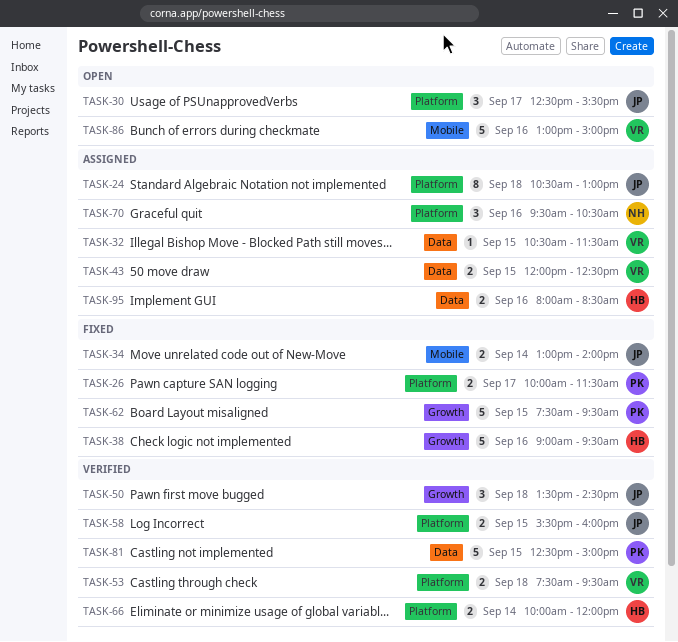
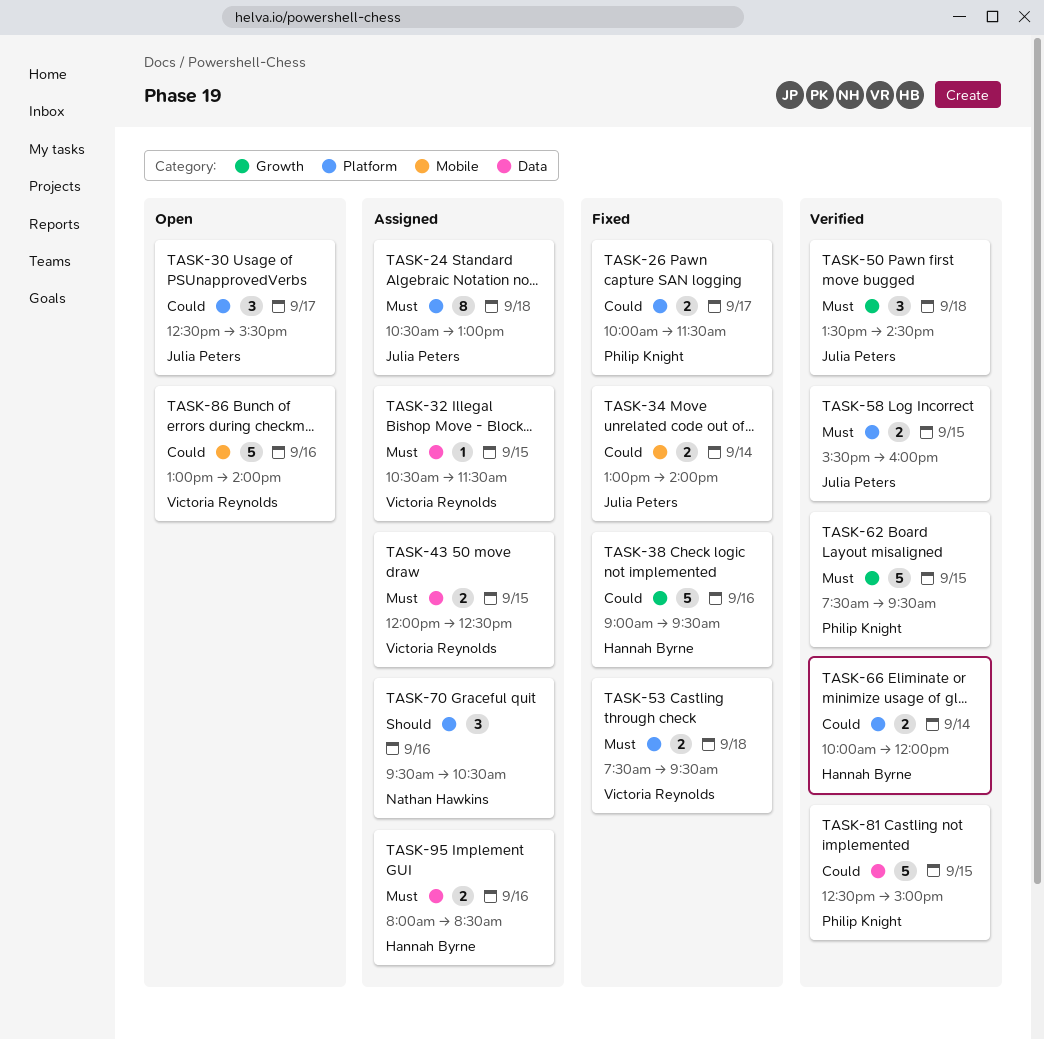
TASK-53, status: Verified -> Fixed
TASK-62, status: Fixed -> Verified
TASK-86, ends: 15:00 -> 14:00

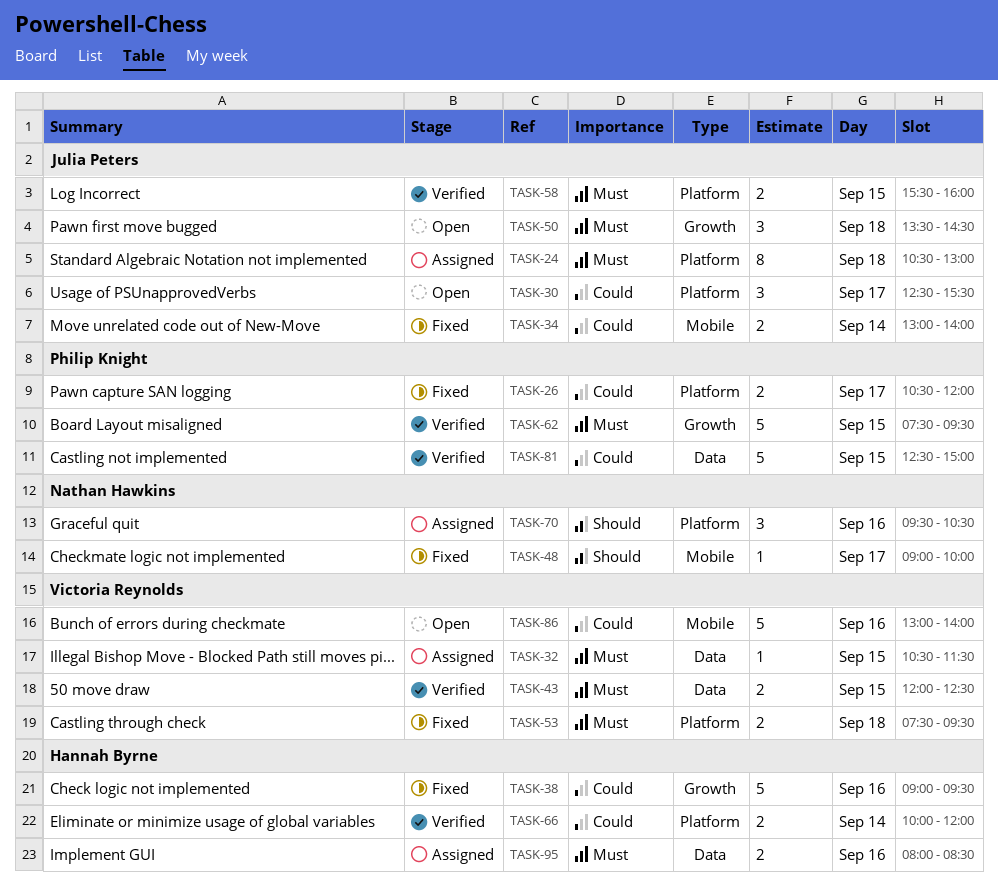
TASK-26, begins: 10:00 -> 10:30
TASK-26, ends: 11:30 -> 12:00
TASK-43, status: Assigned -> Verified
TASK-48: none -> present
TASK-50, status: Verified -> Open

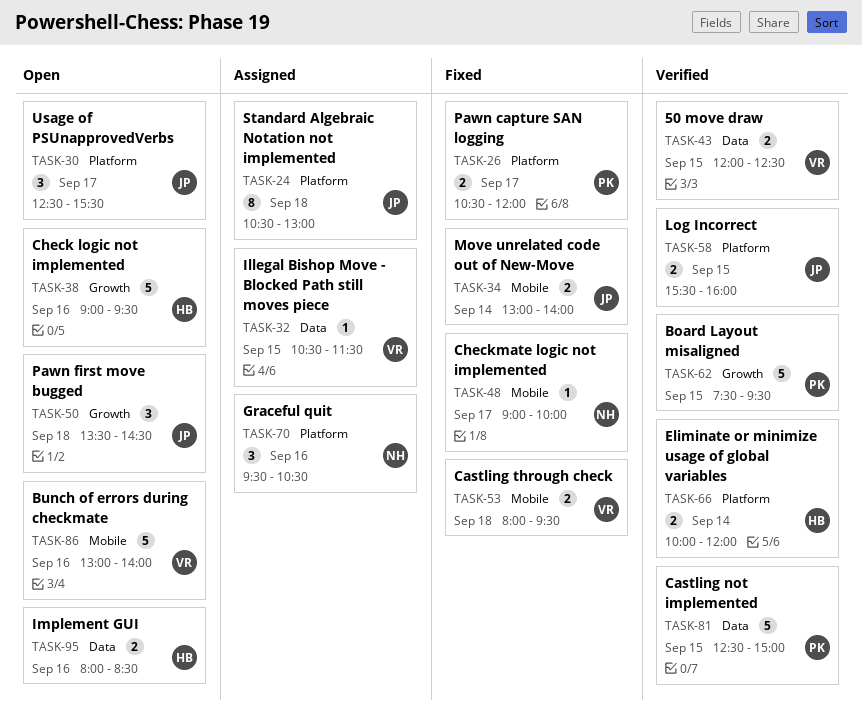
TASK-38, status: Fixed -> Open
TASK-53, label: Platform -> Mobile
TASK-53, begins: 07:30 -> 08:00
TASK-95, status: Assigned -> Open

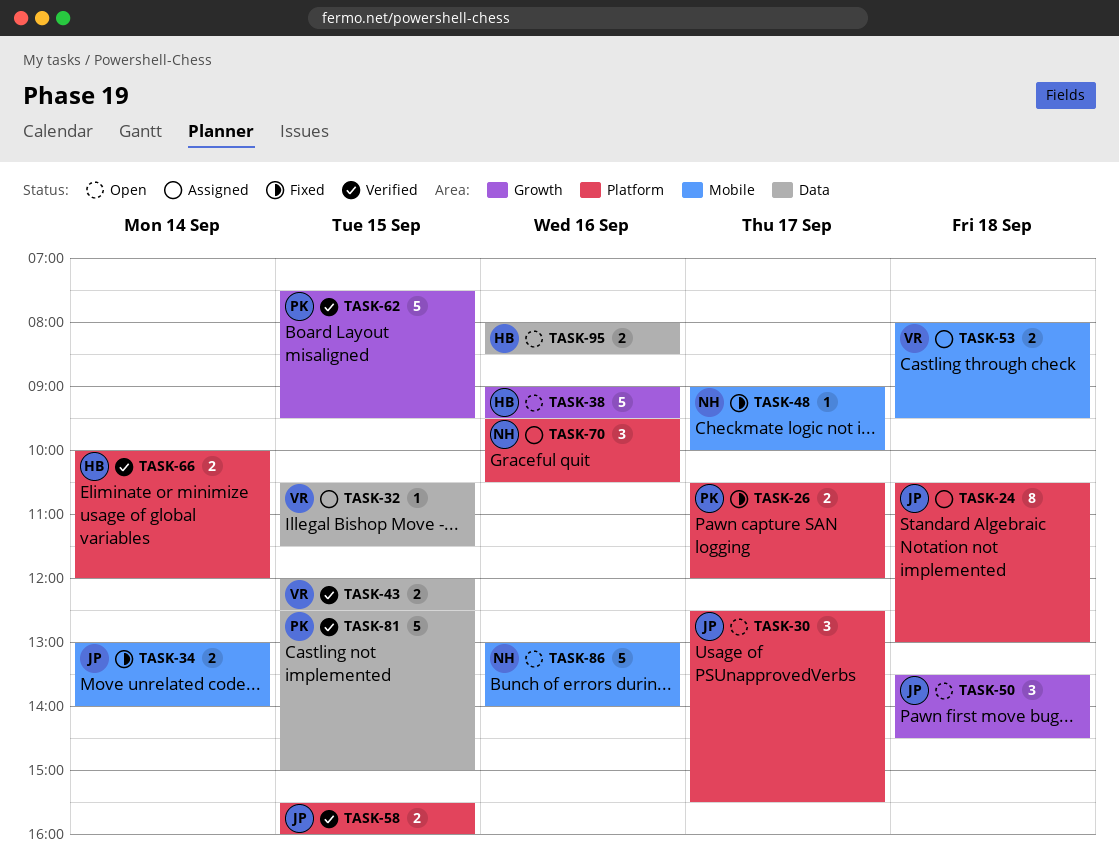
TASK-53, status: Fixed -> Assigned
TASK-86, owner: VR -> NH

